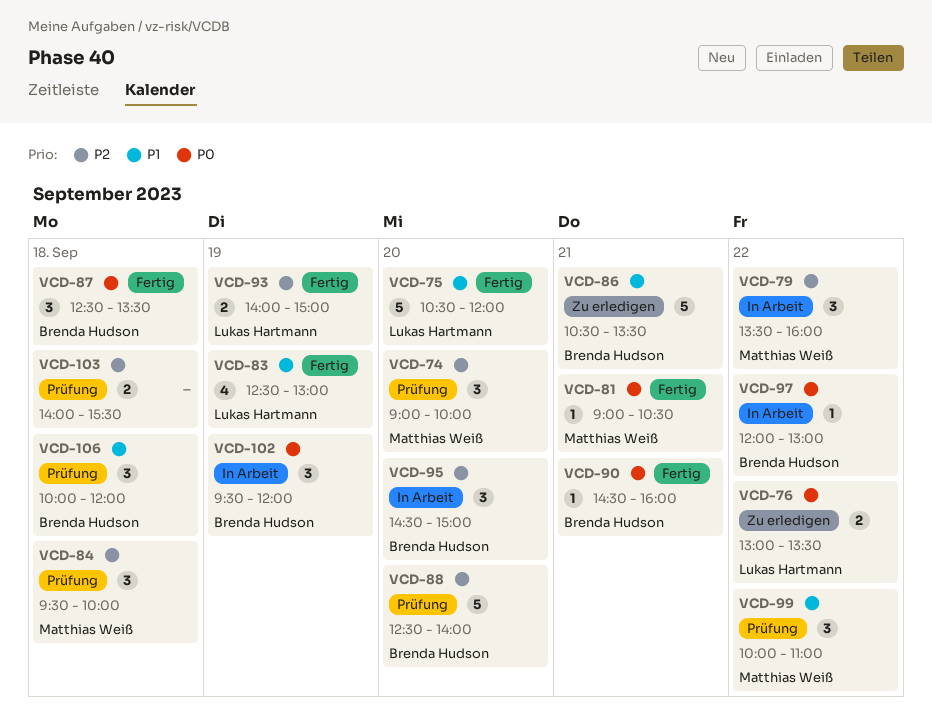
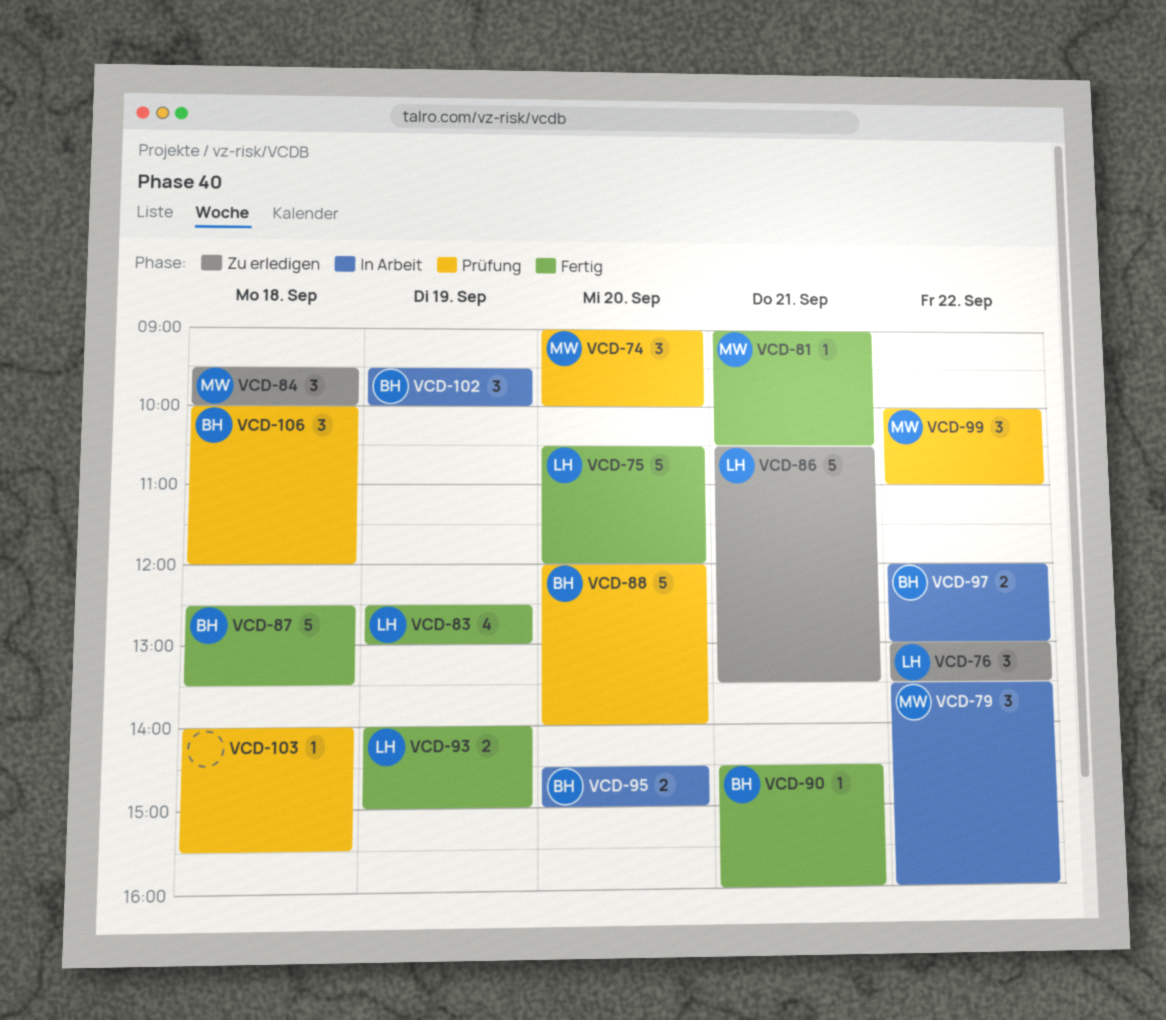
VCD-76, estimate: 2 -> 3
VCD-84, status: Prüfung -> Zu erledigen
VCD-86, owner: Brenda Hudson -> Lukas Hartmann
VCD-87, estimate: 3 -> 5
VCD-88, begins: 12:30 -> 12:00
VCD-95, estimate: 3 -> 2
VCD-97, estimate: 1 -> 2
VCD-102, ends: 12:00 -> 10:00
VCD-103, estimate: 2 -> 1

